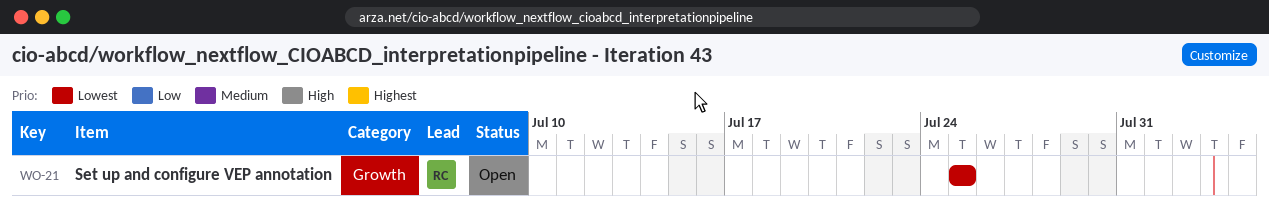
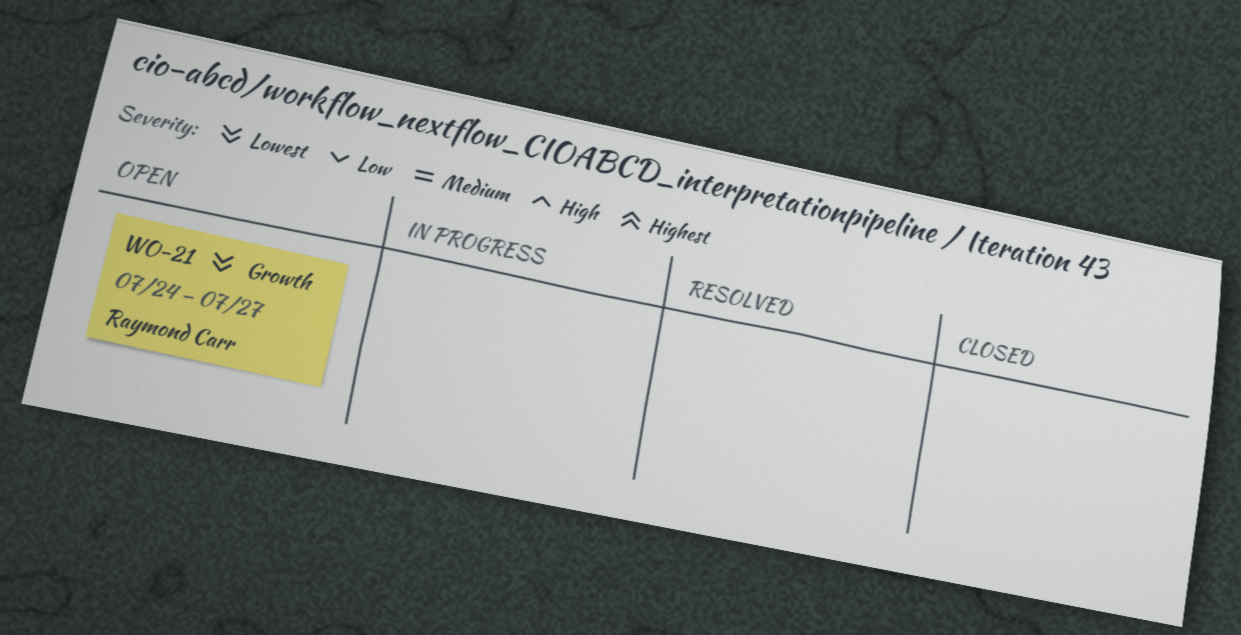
WO-21, start: Jul 25 -> Jul 24
WO-21, due: Jul 25 -> Jul 27

